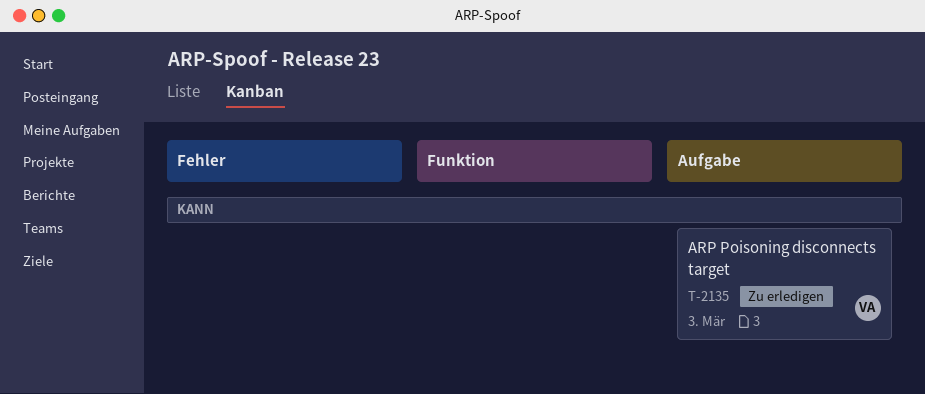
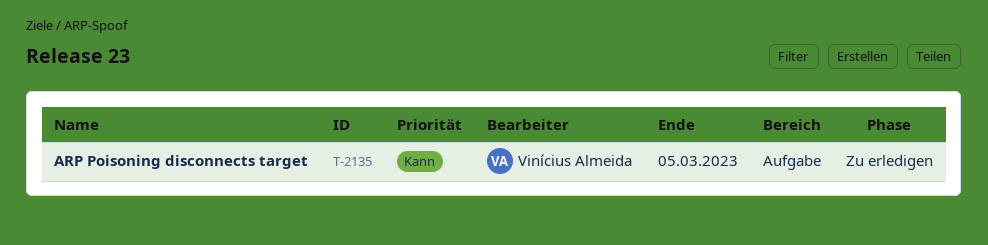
T-2135, due: Mar 3 -> Mar 5

